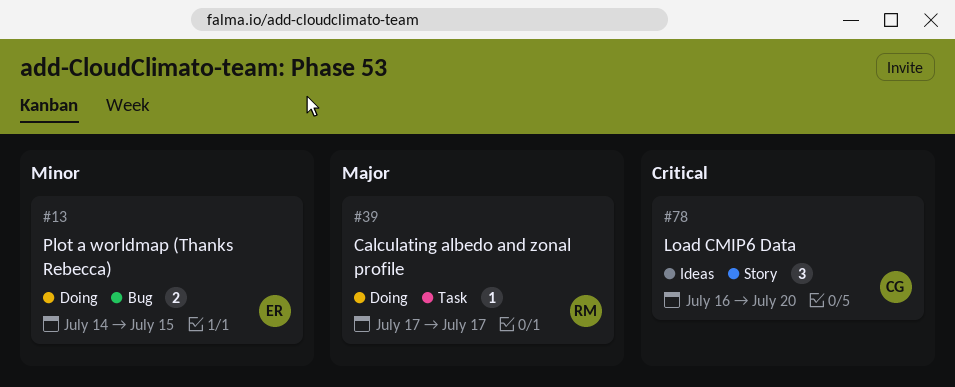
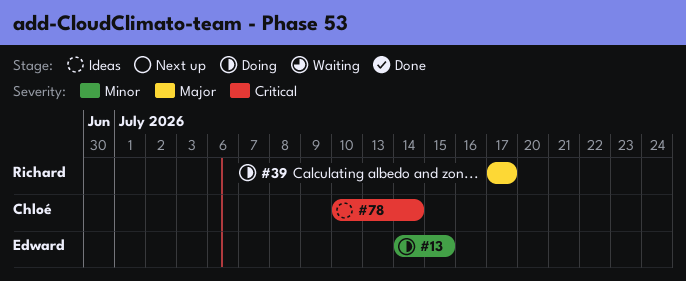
#78, start: Jul 16 -> Jul 10
#78, due: Jul 20 -> Jul 14

